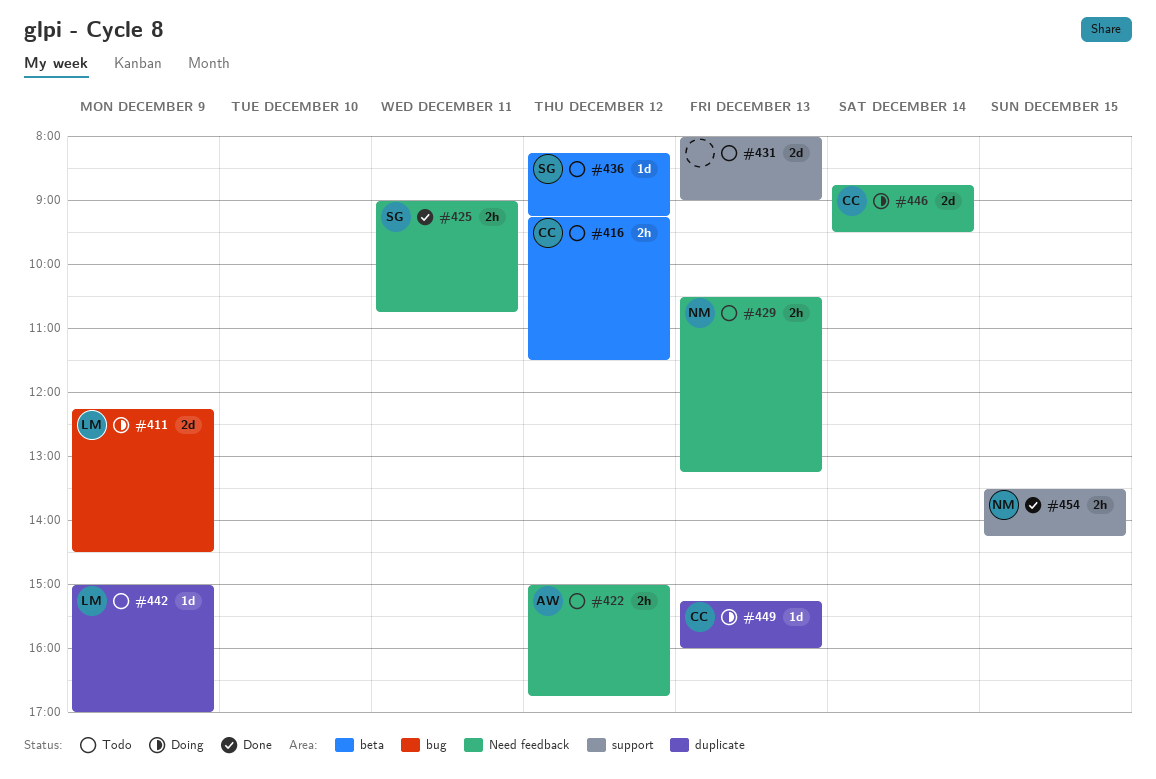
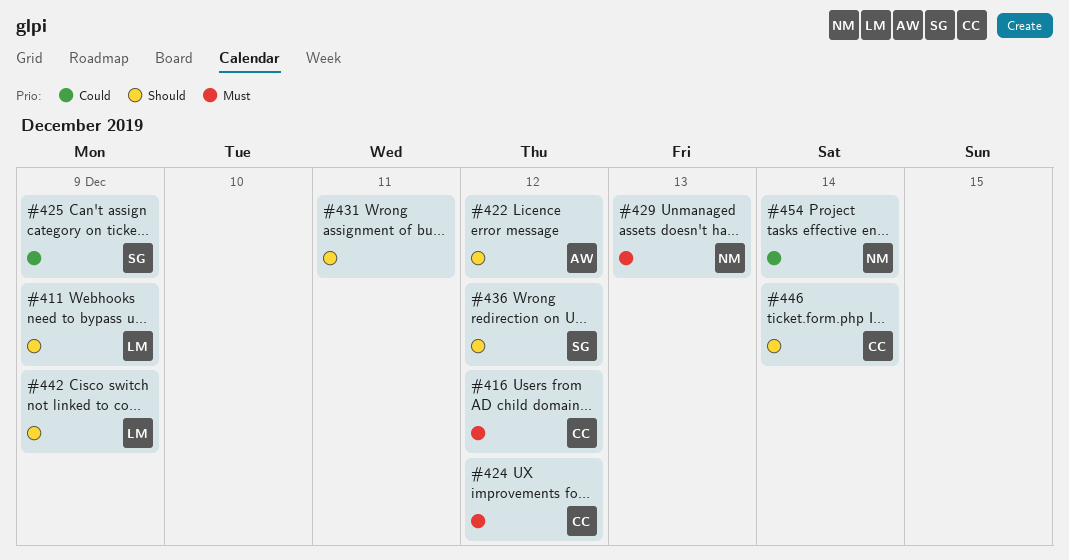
#424: none -> present
#425, day: Dec 11 -> Dec 9
#431, day: Dec 13 -> Dec 11
#449: present -> none
#454, day: Dec 15 -> Dec 14

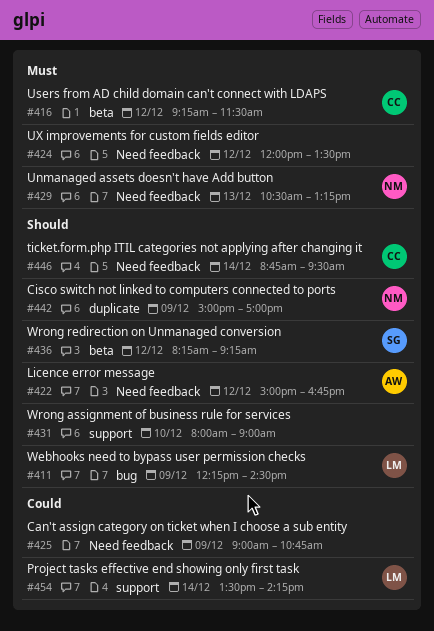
#424, owner: CC -> none
#425, owner: SG -> none
#431, day: Dec 11 -> Dec 10
#442, owner: LM -> NM
#454, owner: NM -> LM

